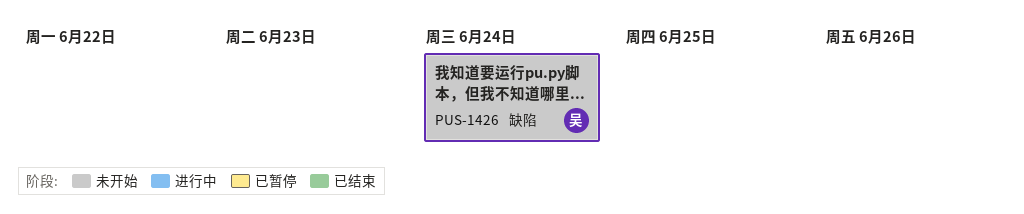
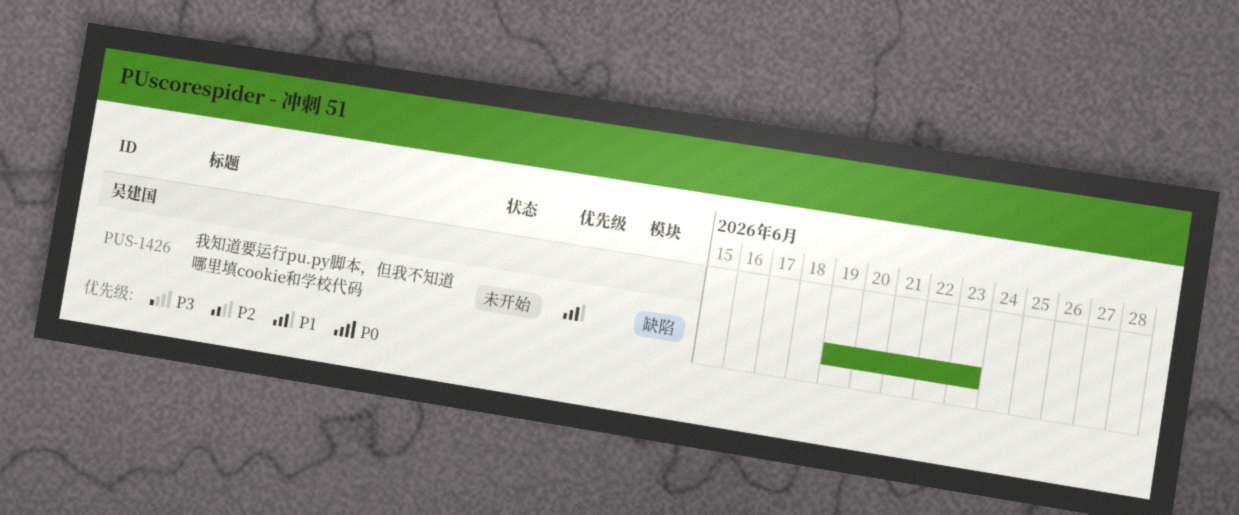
PUS-1426, due: Jun 24 -> Jun 23

